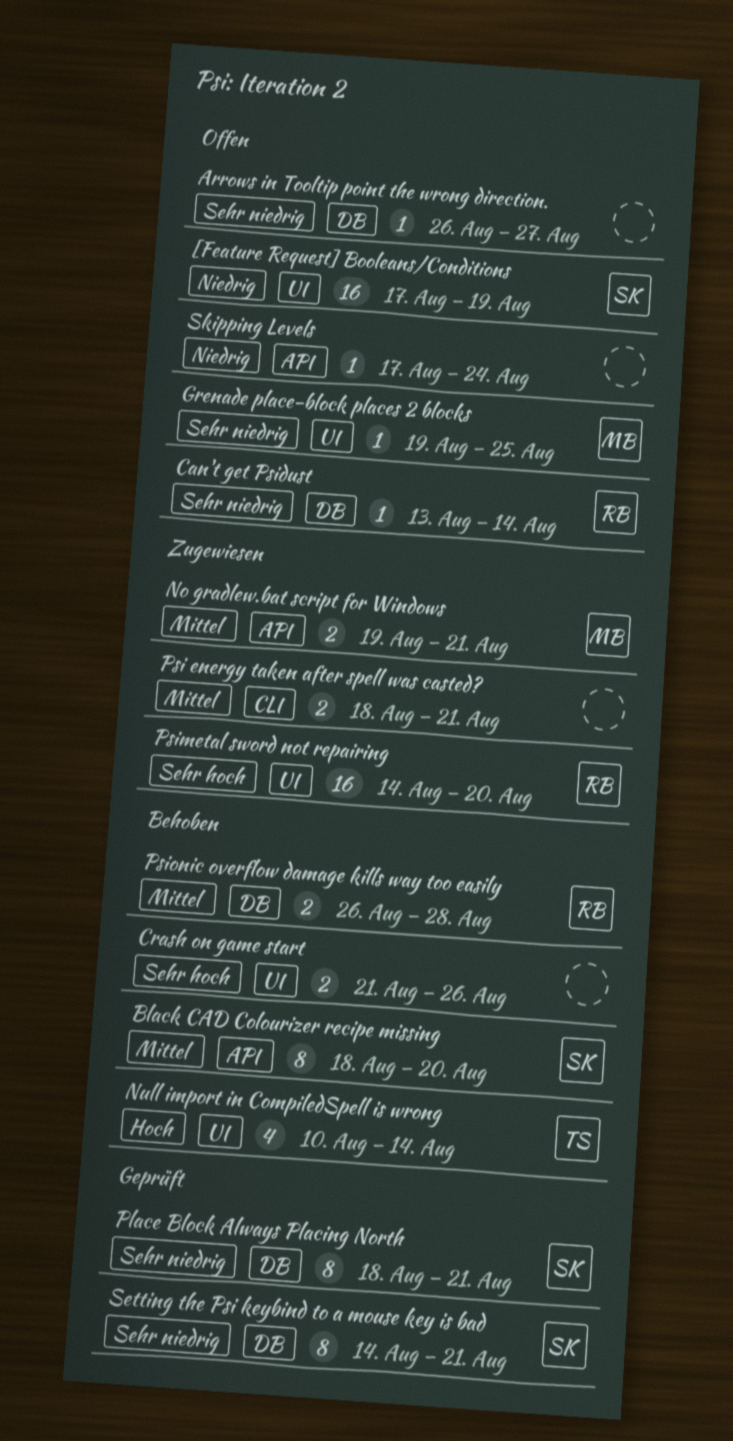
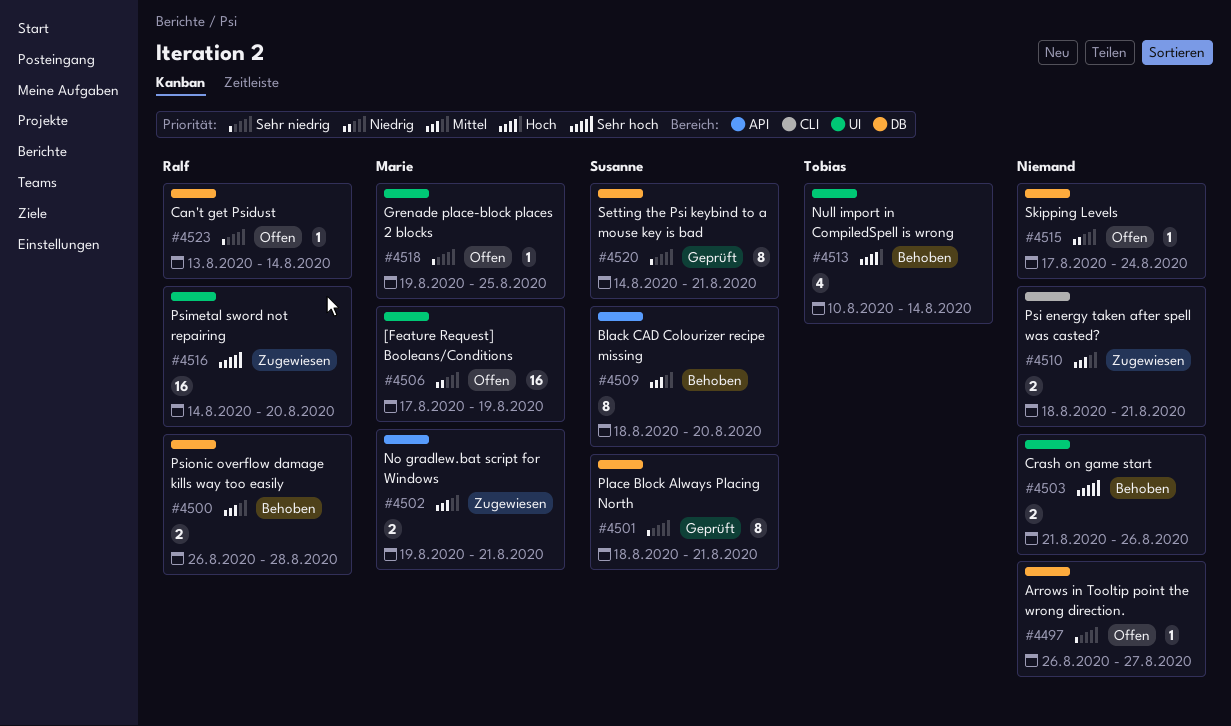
[Feature Request] Booleans/Conditions, owner: Susanne -> Marie
Skipping Levels, label: API -> DB

